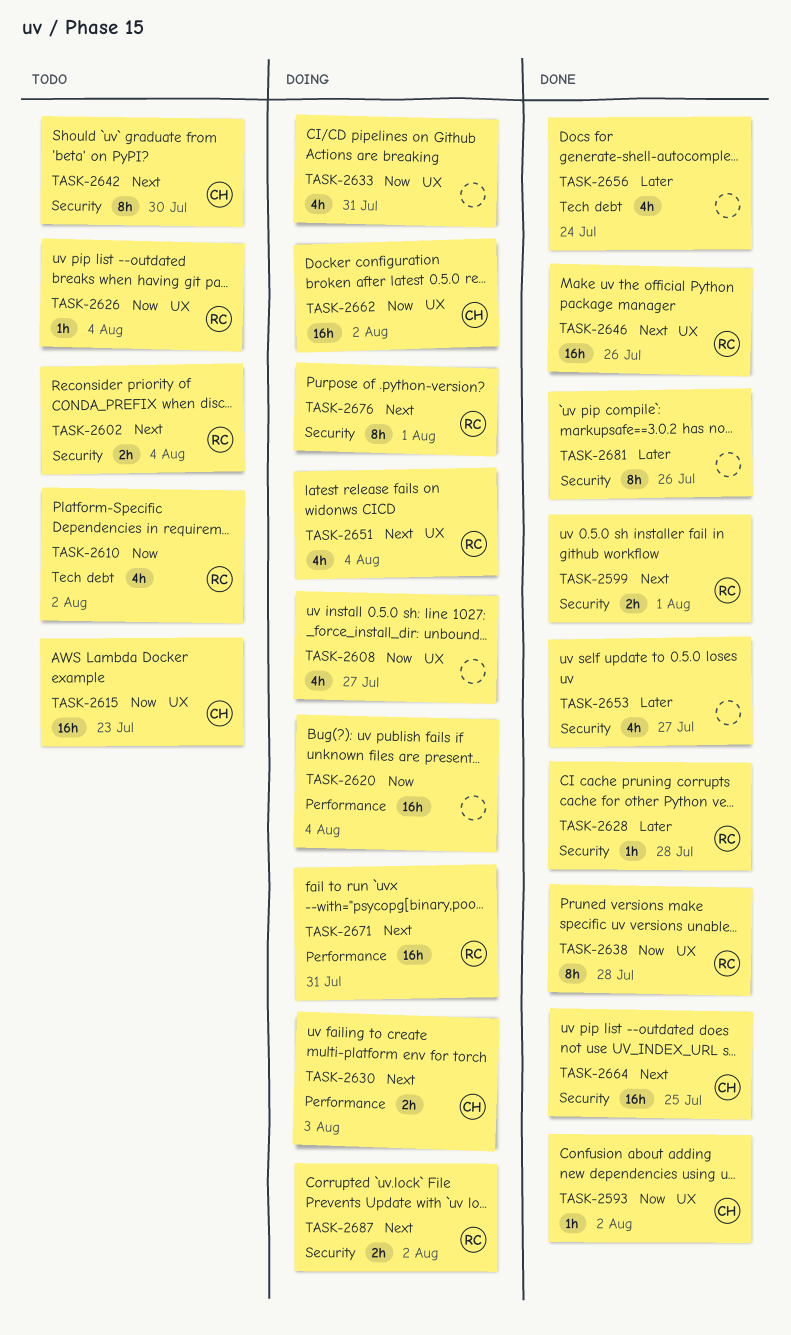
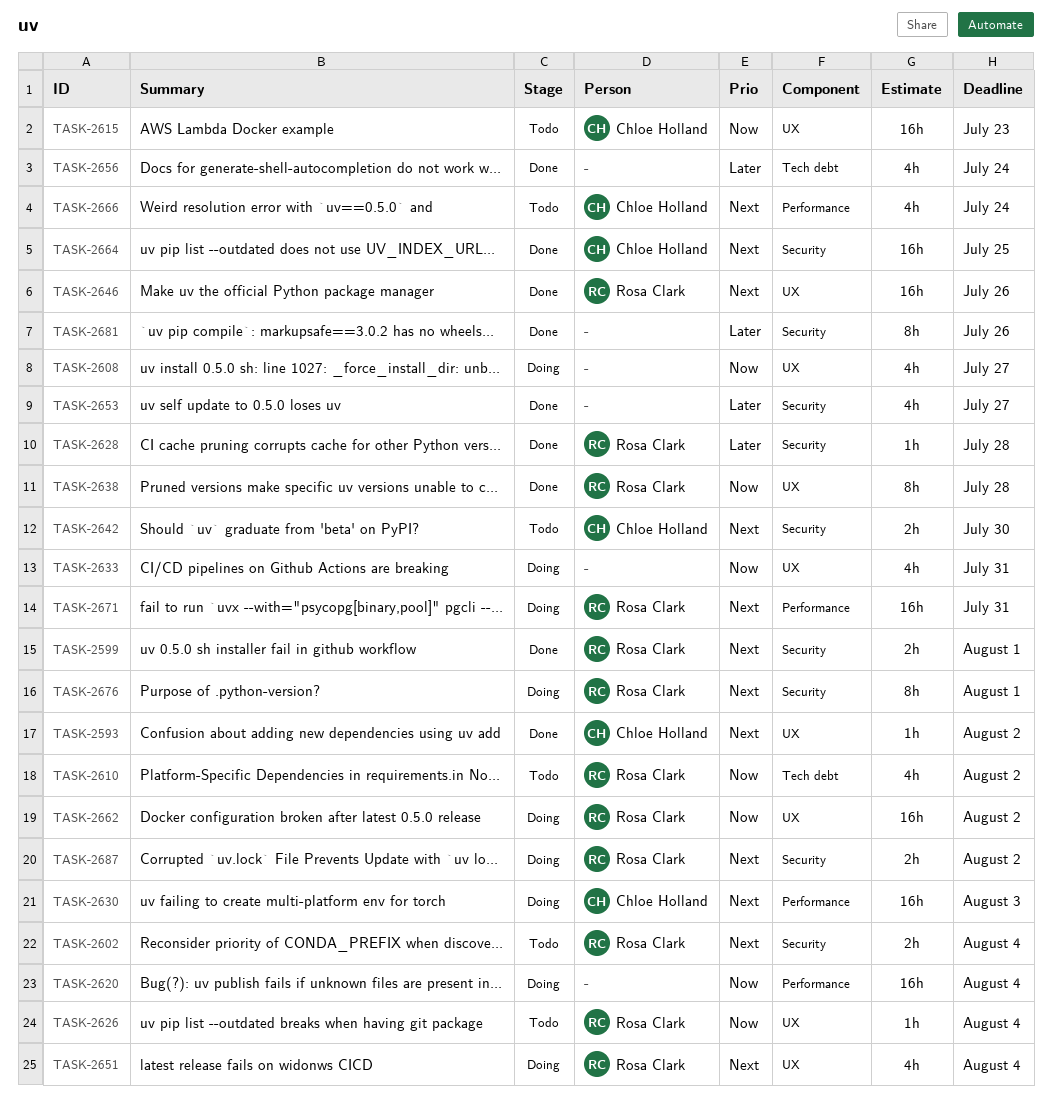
TASK-2593, priority: Now -> Next
TASK-2630, estimate: 2h -> 16h
TASK-2642, estimate: 8h -> 2h
TASK-2662, owner: Chloe Holland -> Rosa Clark
TASK-2666: none -> present

